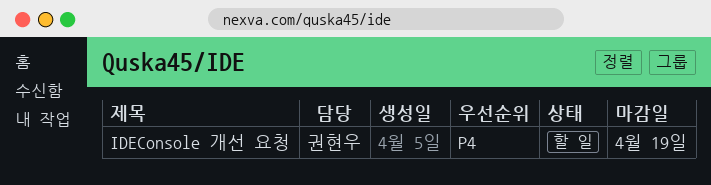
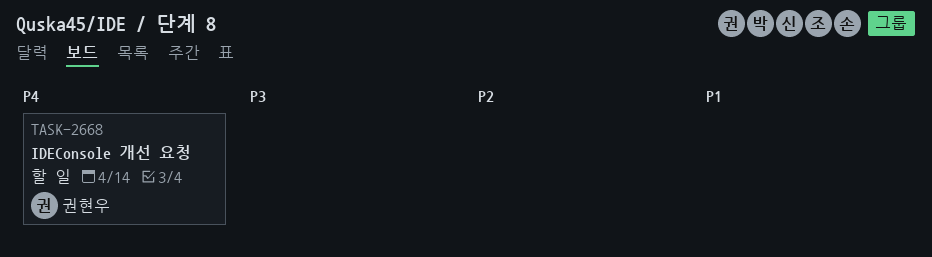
IDEConsole 개선 요청, due: Apr 19 -> Apr 14

